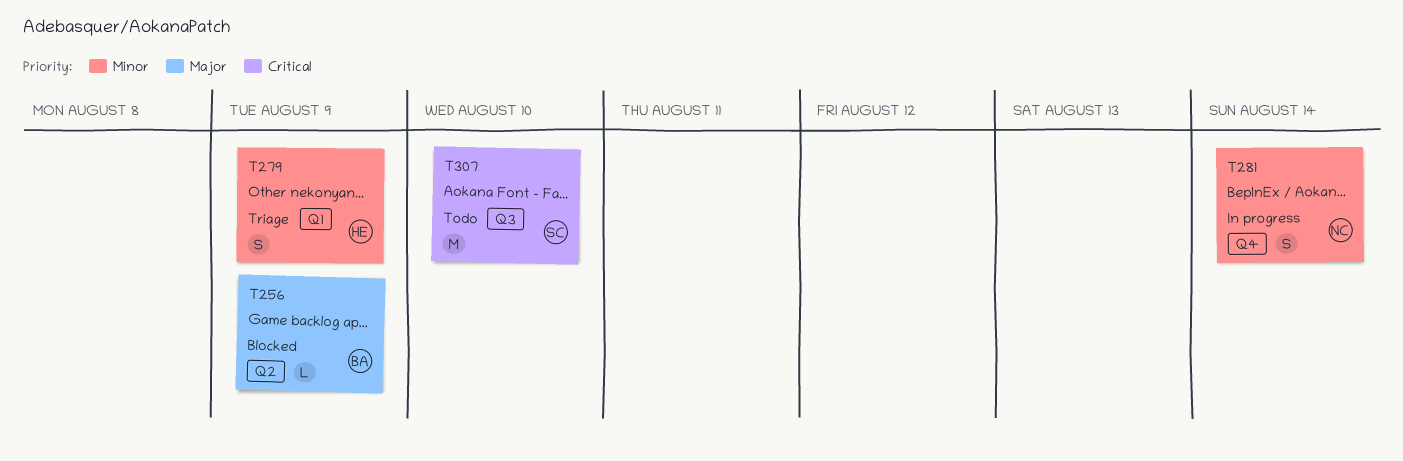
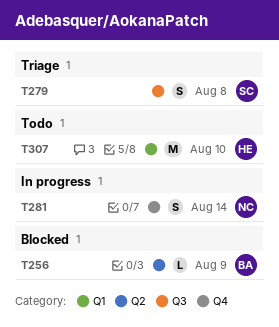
T279, owner: HE -> SC
T279, label: Q1 -> Q3
T279, due: Aug 9 -> Aug 8
T307, owner: SC -> HE
T307, label: Q3 -> Q1

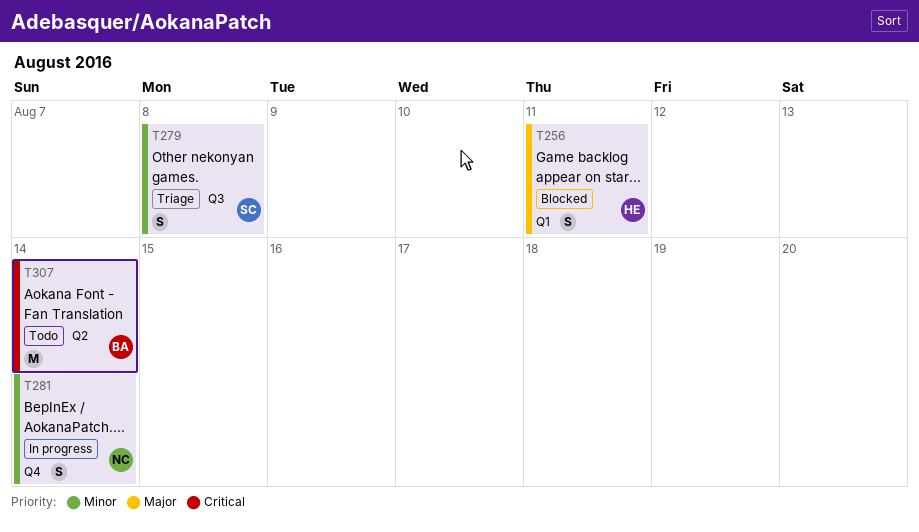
T256, owner: BA -> HE
T256, label: Q2 -> Q1
T256, estimate: L -> S
T256, due: Aug 9 -> Aug 11
T307, owner: HE -> BA
T307, label: Q1 -> Q2
T307, due: Aug 10 -> Aug 14

